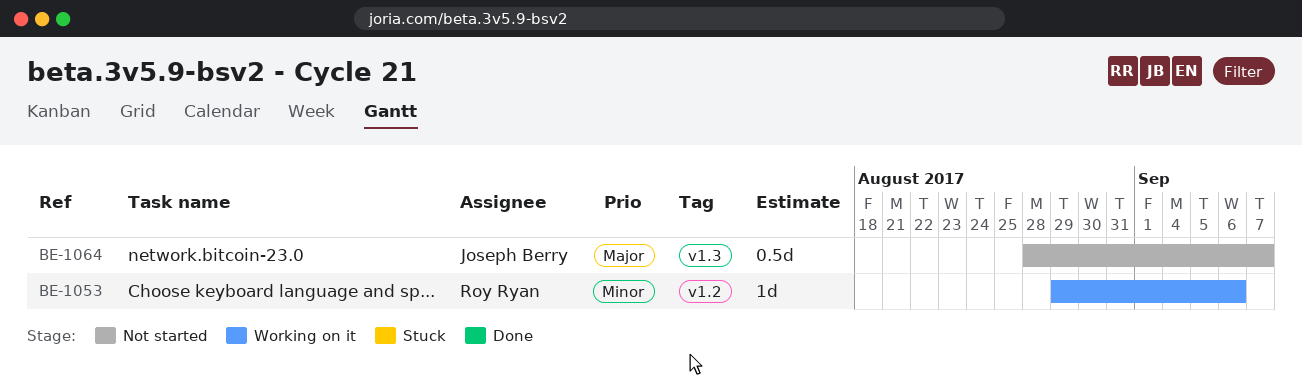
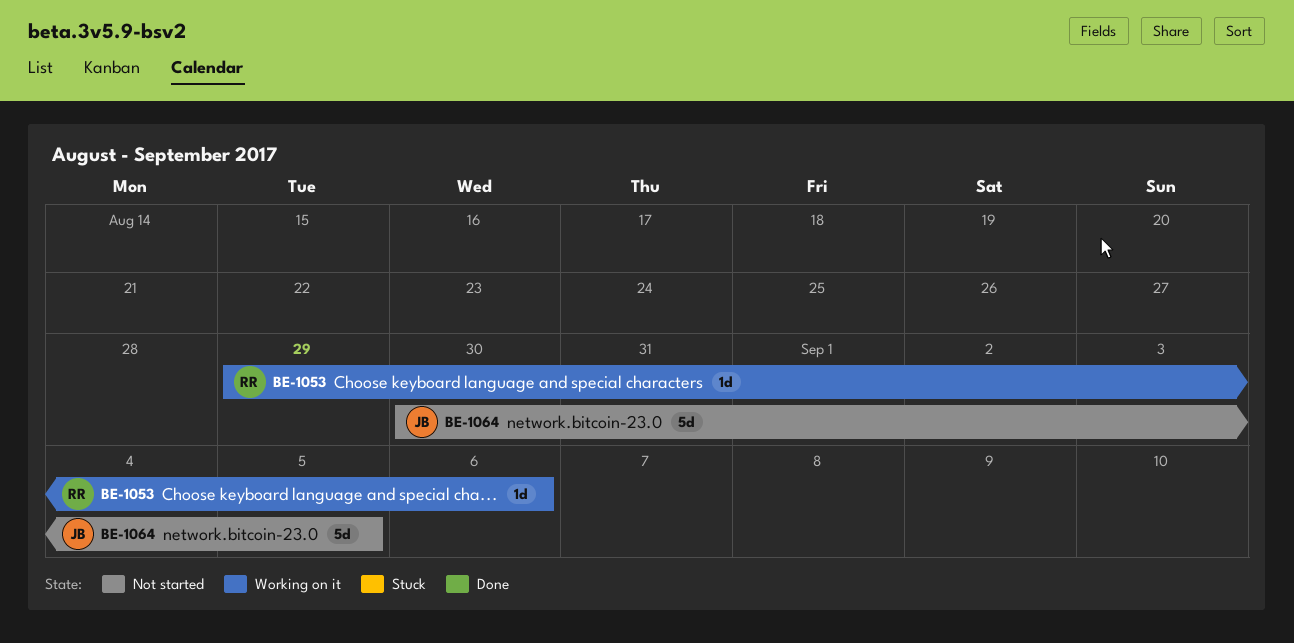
BE-1064, estimate: 0.5d -> 5d
BE-1064, start: Aug 28 -> Aug 30
BE-1064, due: Sep 7 -> Sep 5

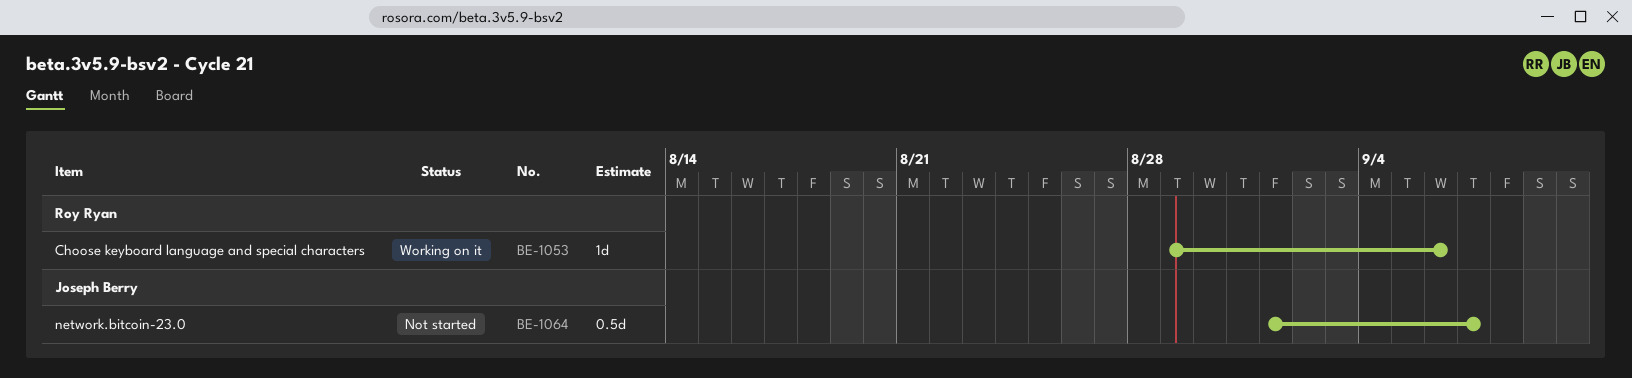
BE-1064, estimate: 5d -> 0.5d
BE-1064, start: Aug 30 -> Sep 1
BE-1064, due: Sep 5 -> Sep 7

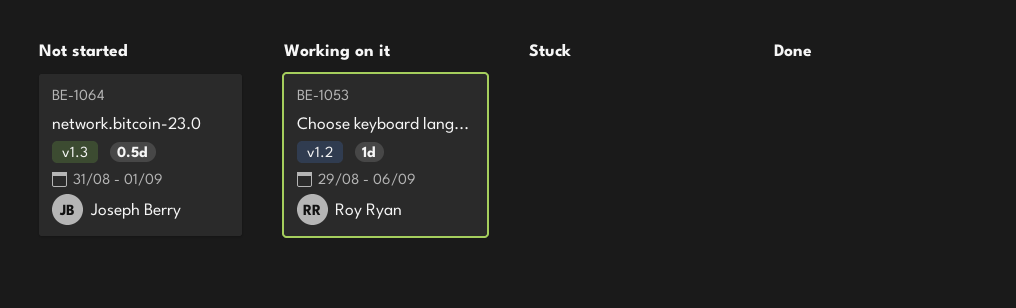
BE-1064, start: Sep 1 -> Aug 31
BE-1064, due: Sep 7 -> Sep 1

